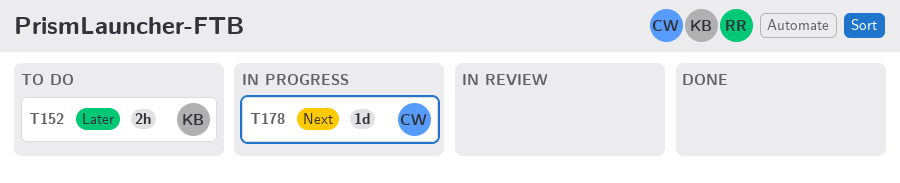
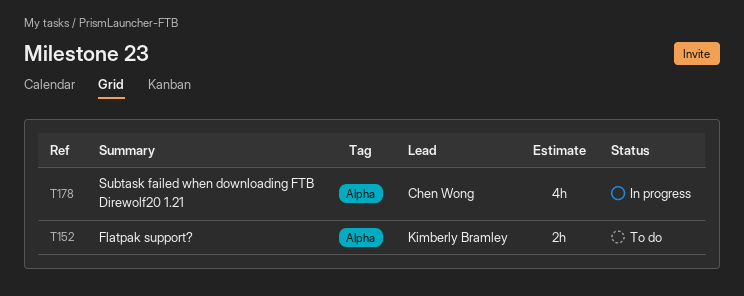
T178, estimate: 1d -> 4h

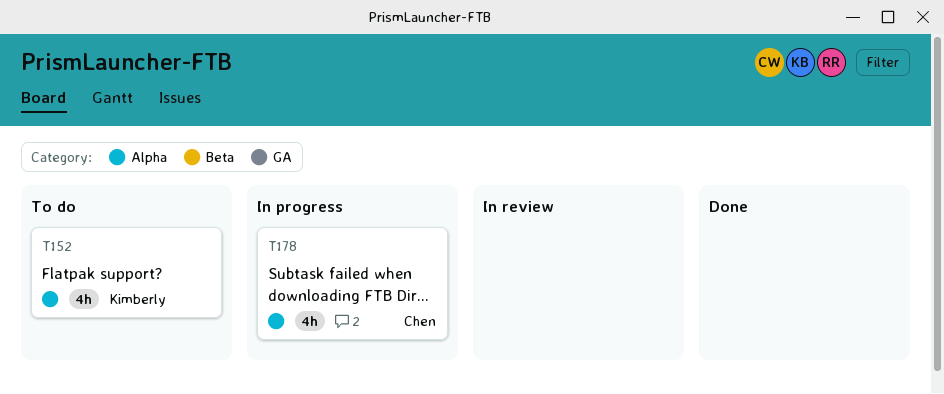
T152, estimate: 2h -> 4h

